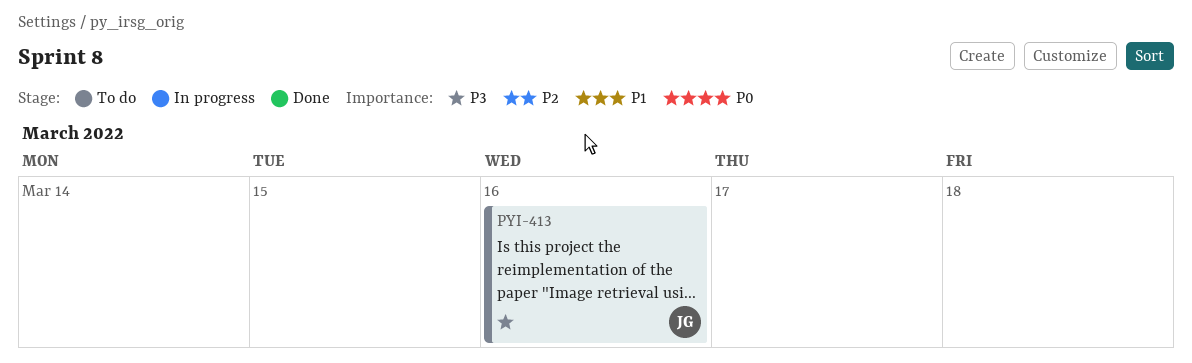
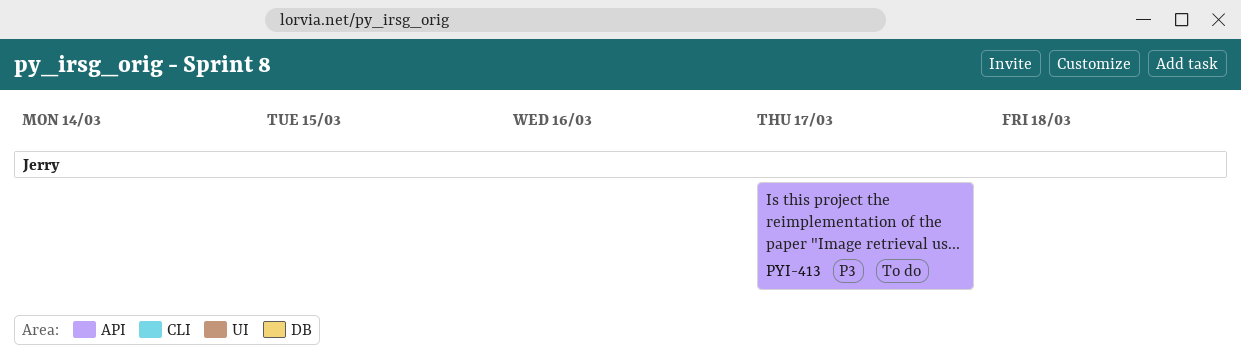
PYI-413, due: Mar 16 -> Mar 17

